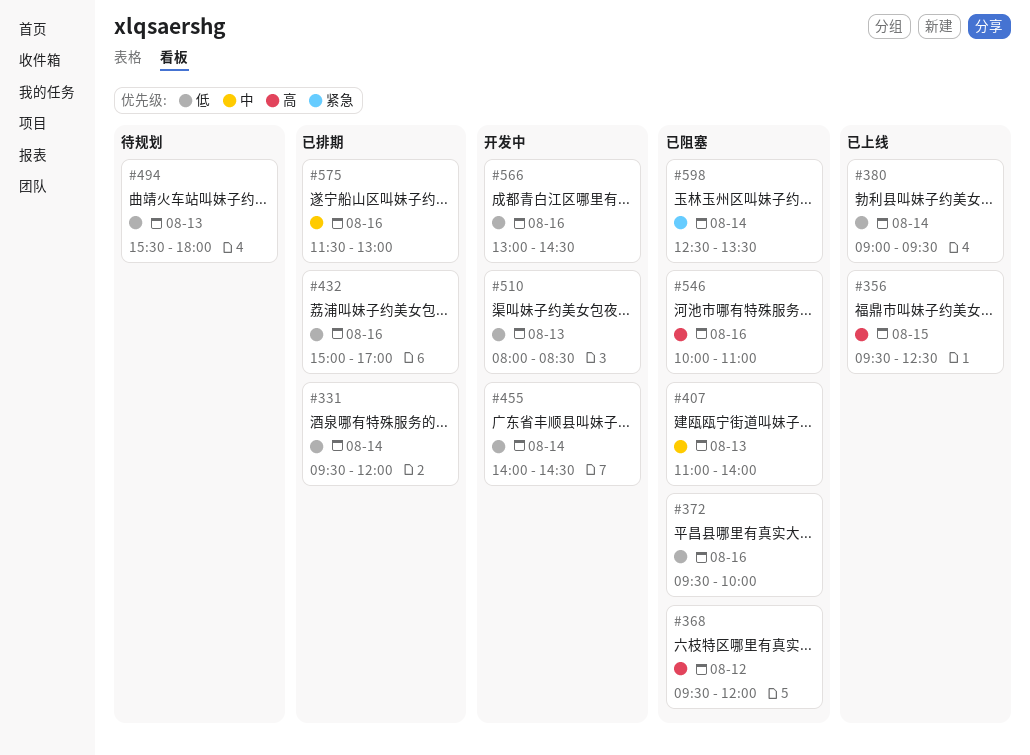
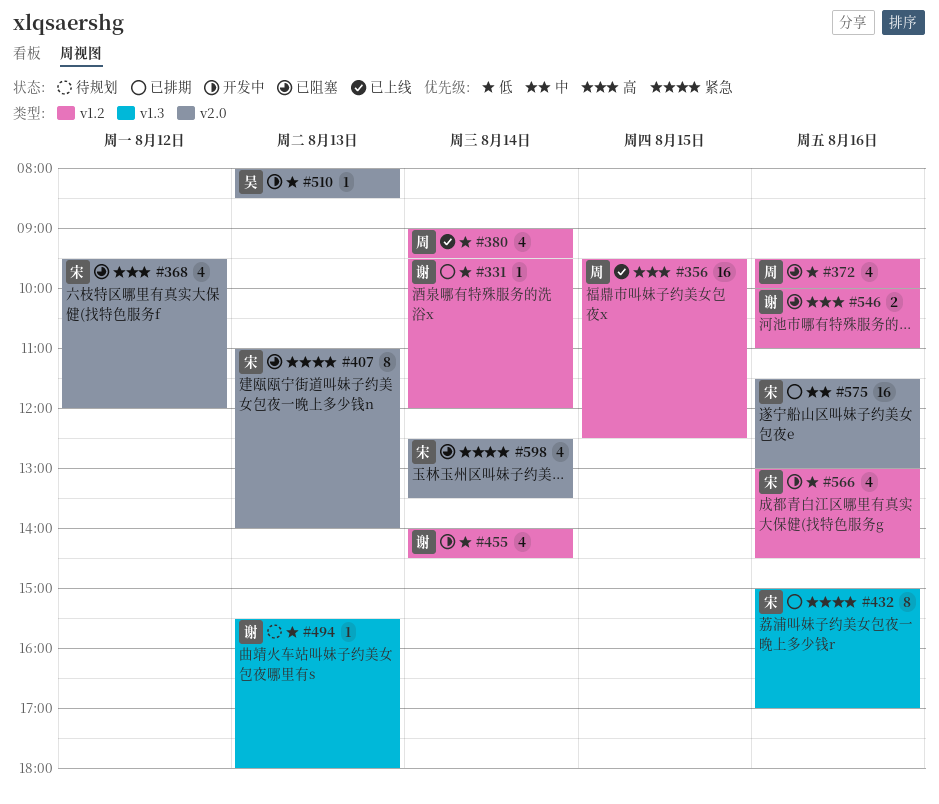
#407, priority: 中 -> 紧急
#432, priority: 低 -> 紧急

